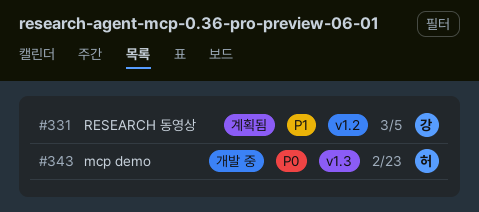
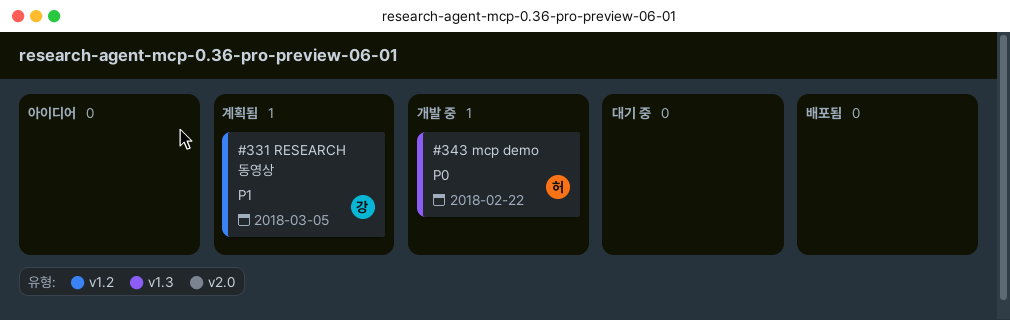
#343, due: Feb 23 -> Feb 22

